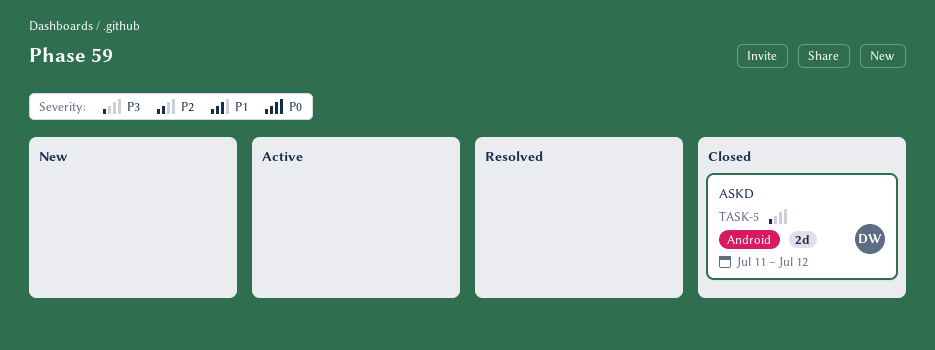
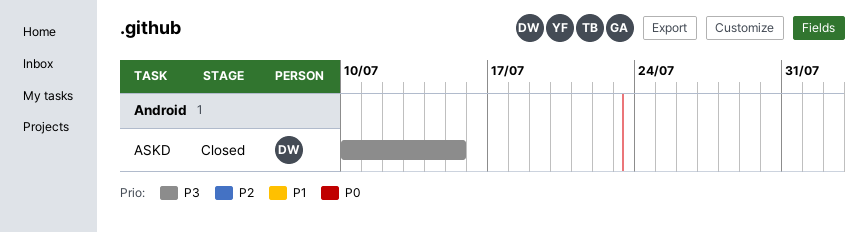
ASKD, start: Jul 11 -> Jul 10
ASKD, due: Jul 12 -> Jul 15

